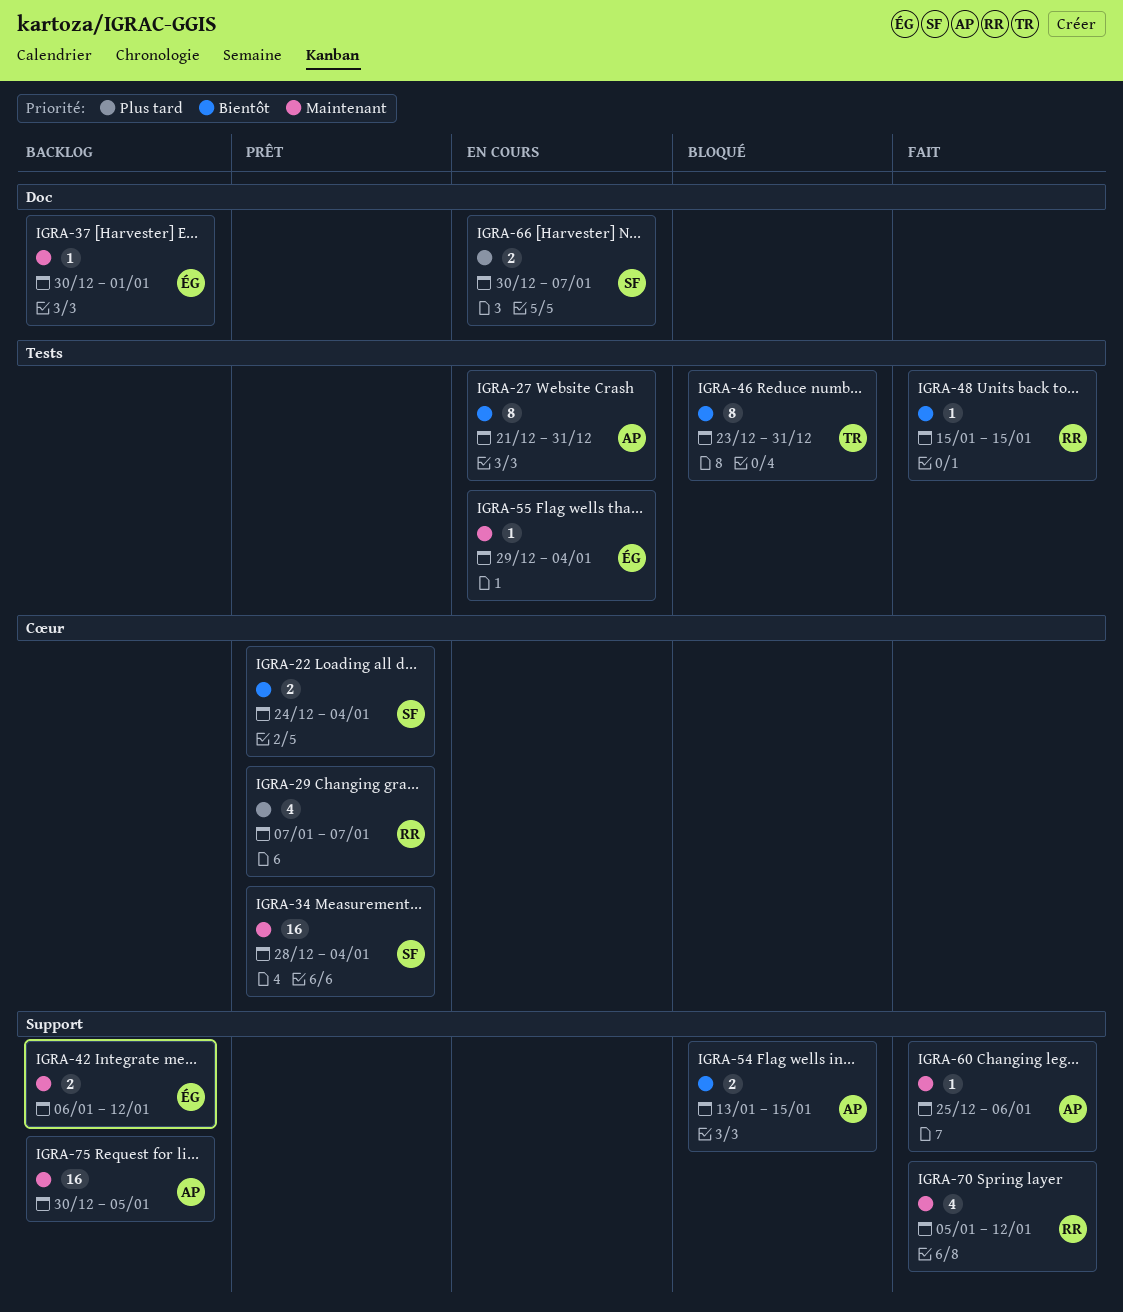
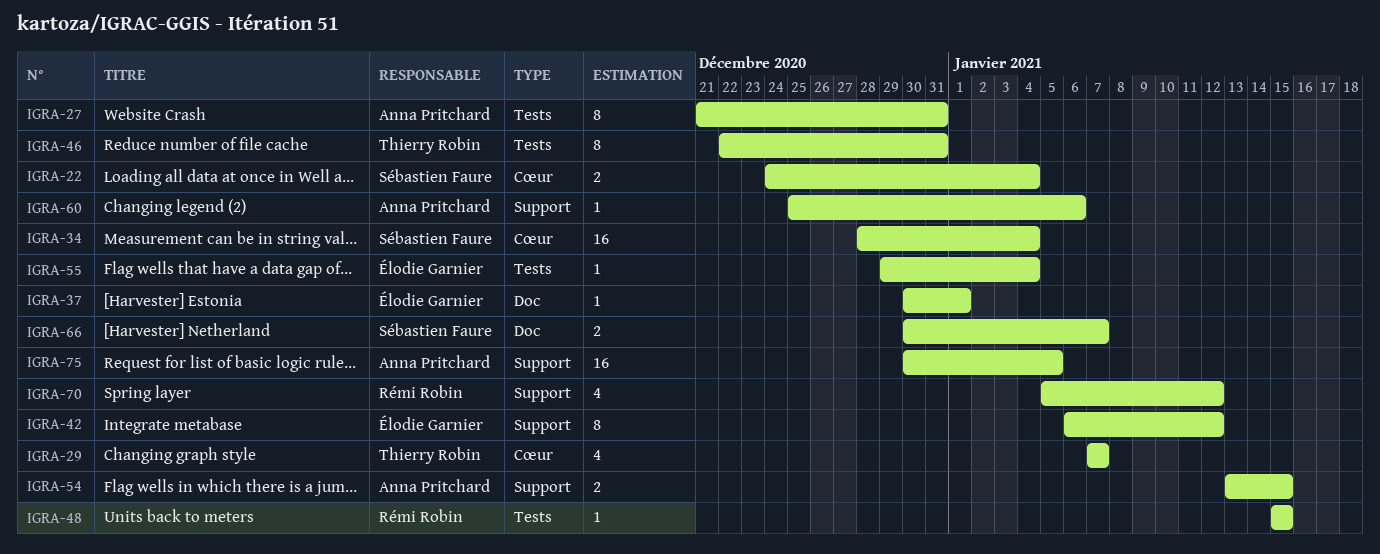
IGRA-29, owner: Rémi Robin -> Thierry Robin
IGRA-42, estimate: 2 -> 8
IGRA-46, start: Dec 23 -> Dec 22

